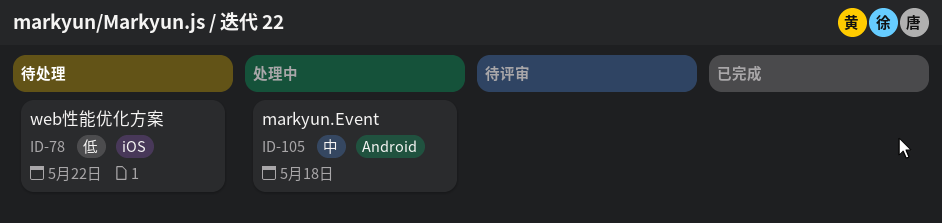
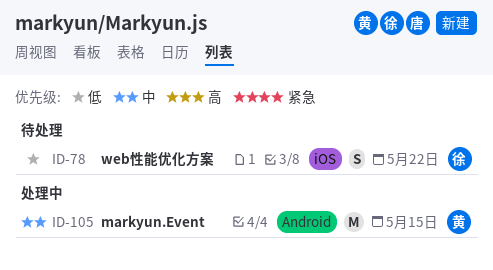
ID-105, due: May 18 -> May 15

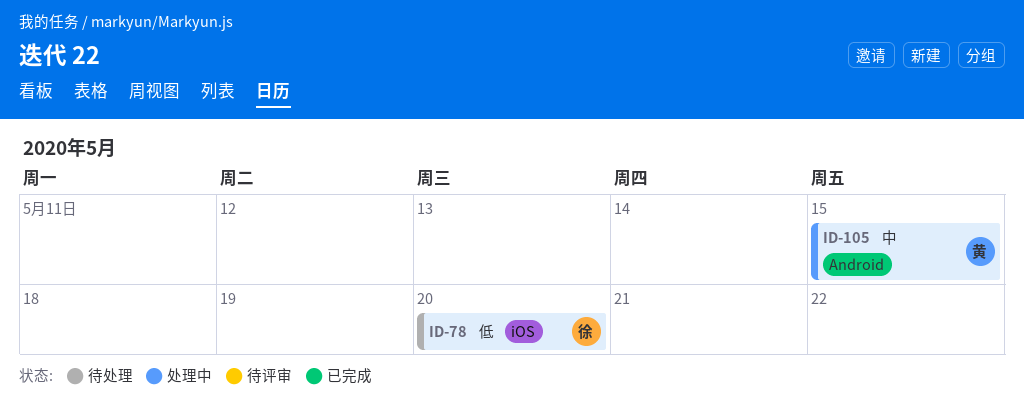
ID-78, due: May 22 -> May 20

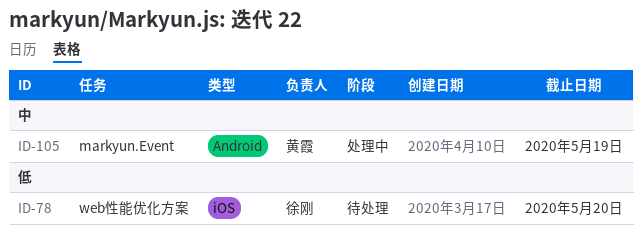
ID-105, due: May 15 -> May 19

